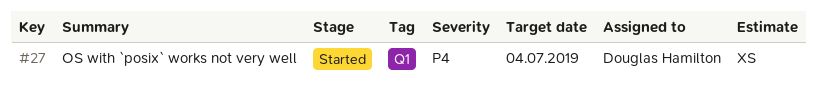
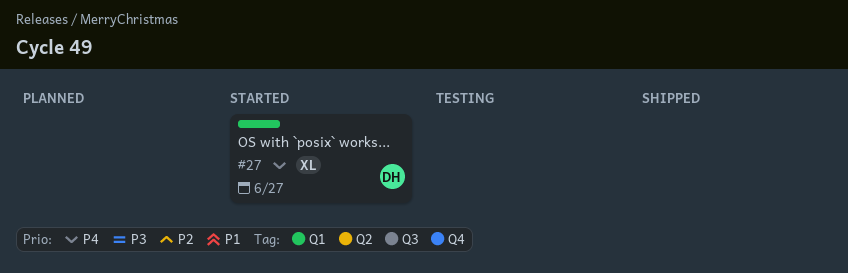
#27, estimate: XS -> XL
#27, due: Jul 4 -> Jun 27

